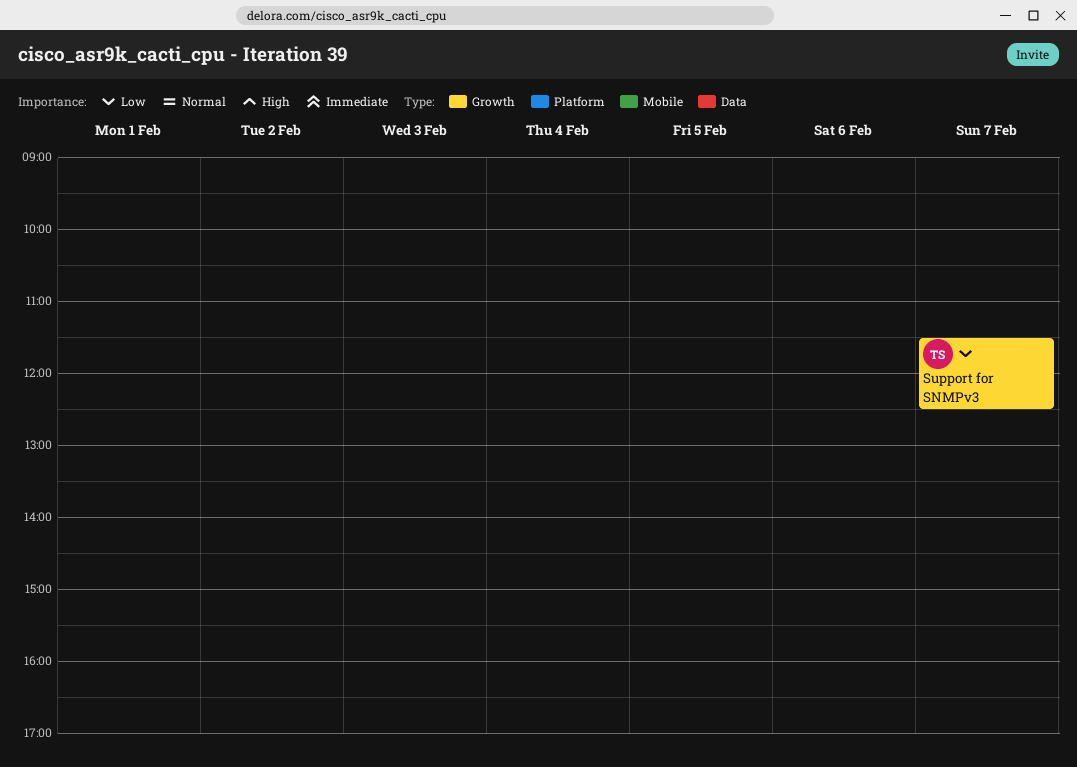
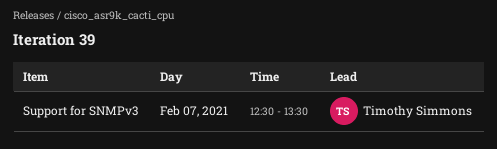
Support for SNMPv3, begins: 11:30 -> 12:30
Support for SNMPv3, ends: 12:30 -> 13:30

